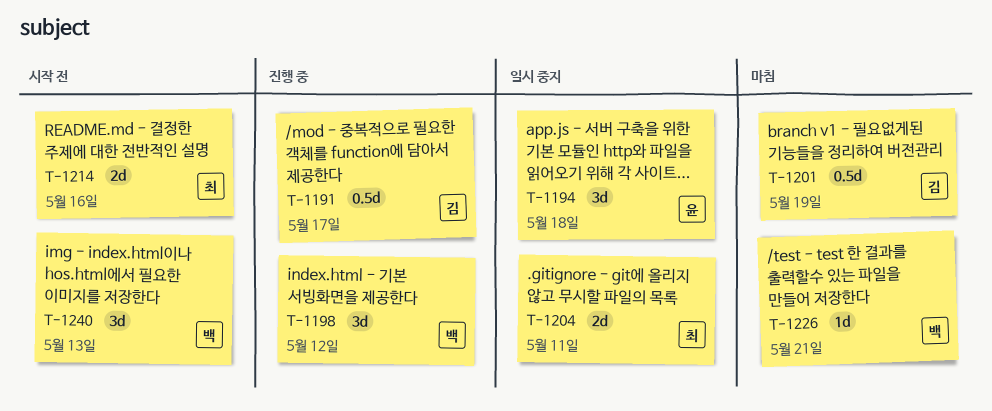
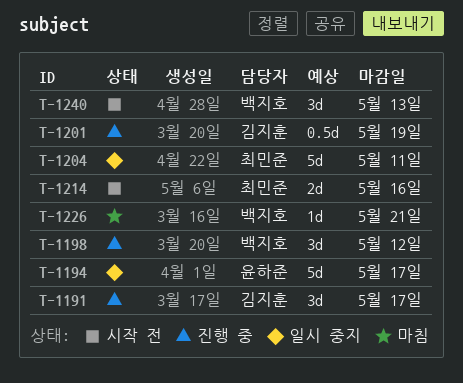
T-1191, estimate: 0.5d -> 3d
T-1194, estimate: 3d -> 5d
T-1194, due: May 18 -> May 17
T-1201, status: 마침 -> 진행 중
T-1204, estimate: 2d -> 5d

